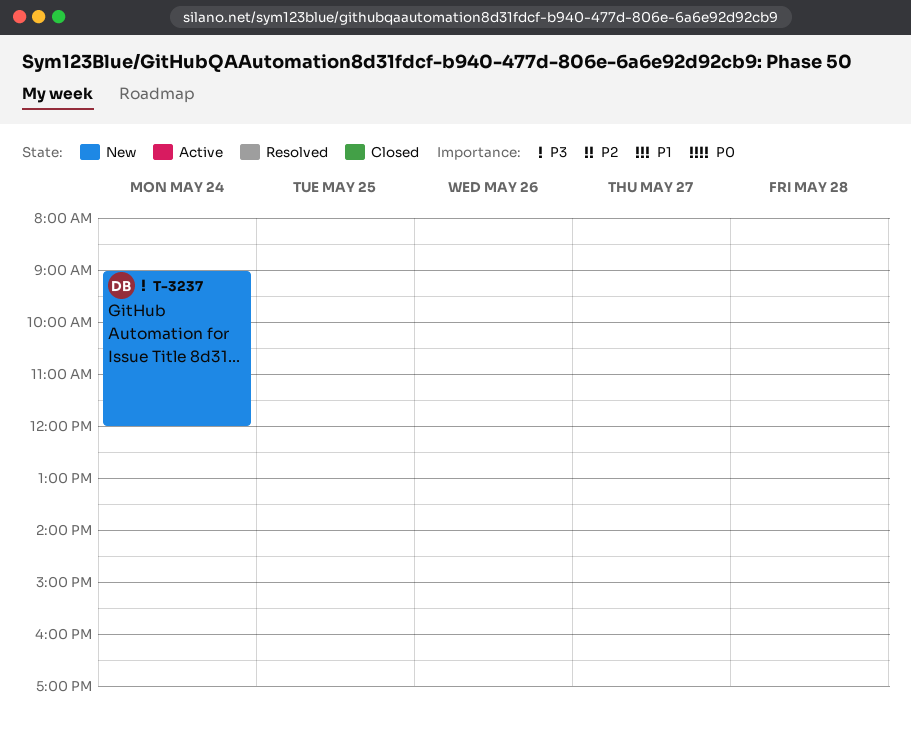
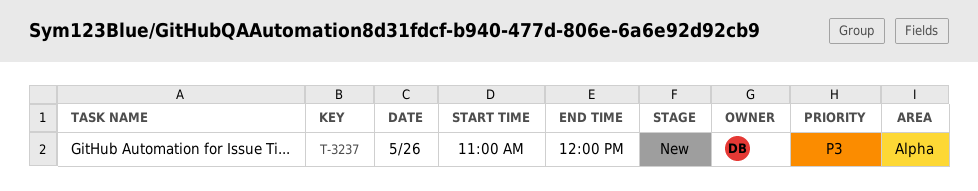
T-3237, day: May 24 -> May 26
T-3237, begins: 09:00 -> 11:00

